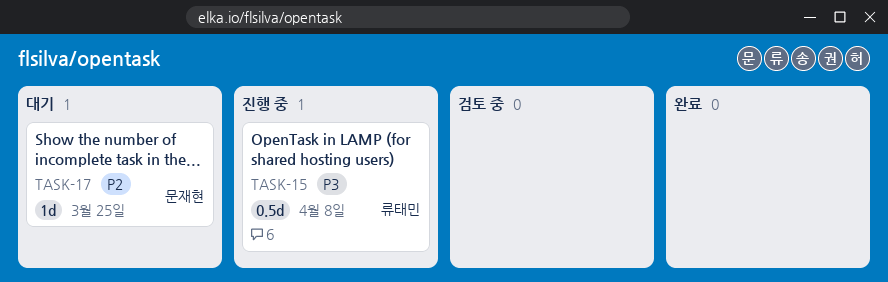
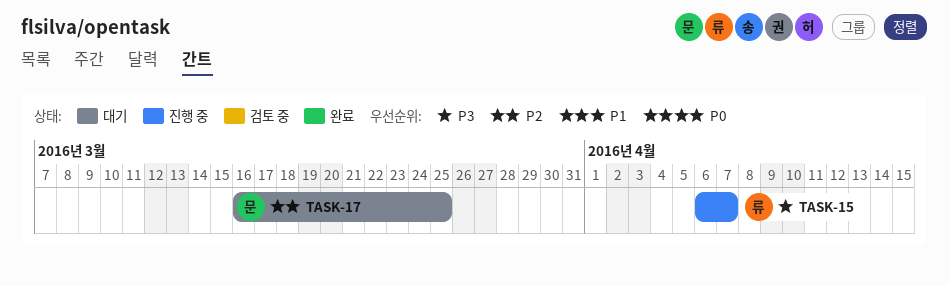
TASK-15, due: Apr 8 -> Apr 7

